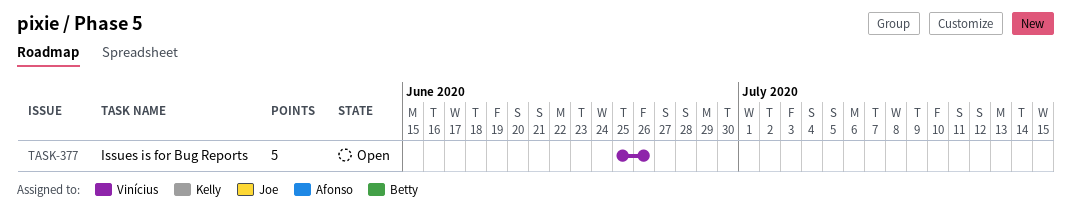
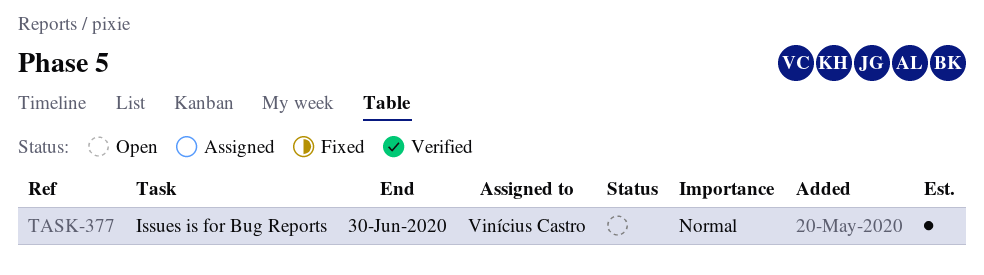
TASK-377, estimate: 5 -> 1
TASK-377, due: Jun 26 -> Jun 30

